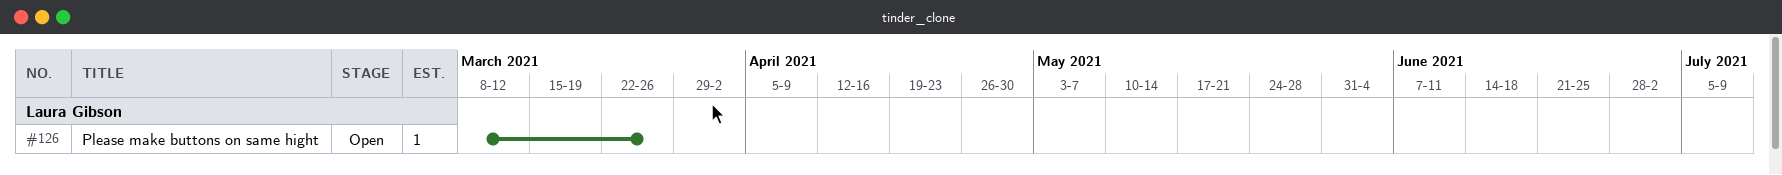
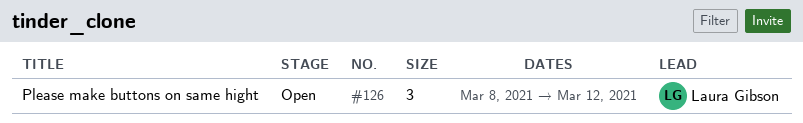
#126, estimate: 1 -> 3
#126, due: Mar 26 -> Mar 12

